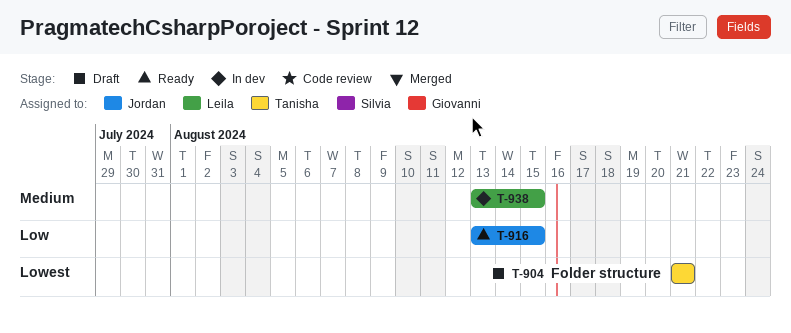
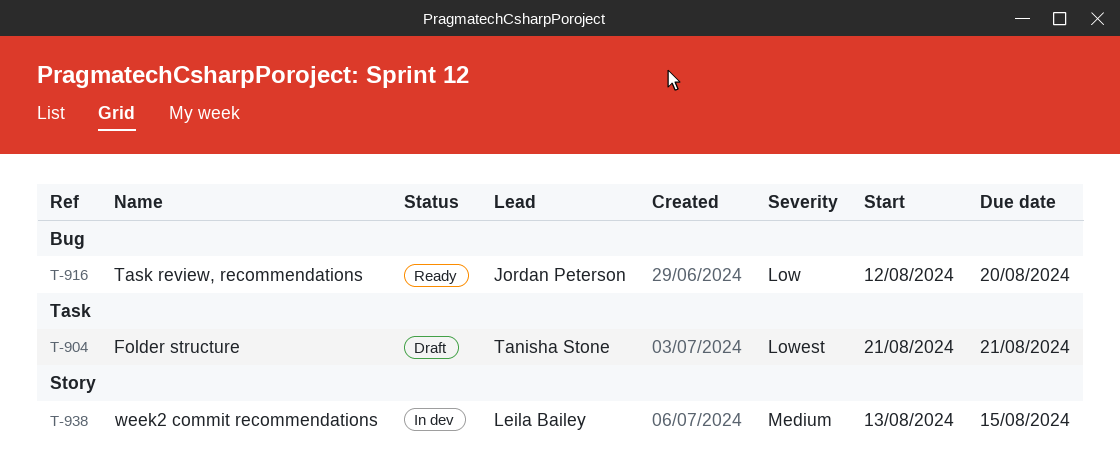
T-916, start: Aug 13 -> Aug 12
T-916, due: Aug 15 -> Aug 20

